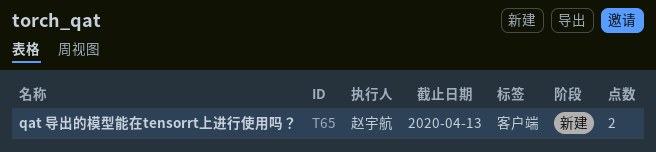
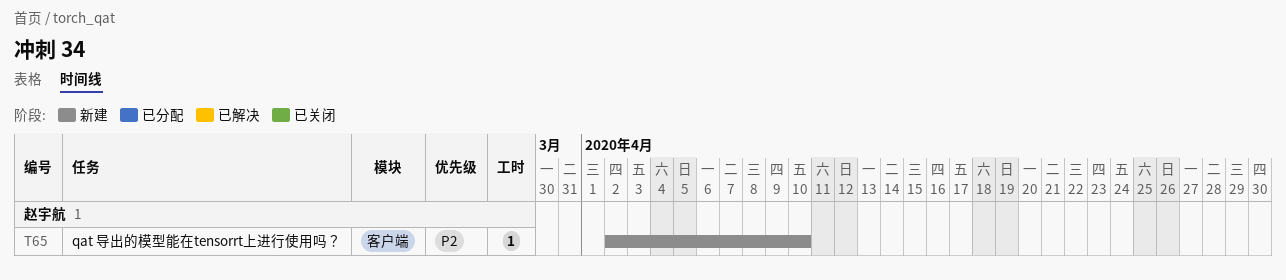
T65, estimate: 2 -> 1
T65, due: Apr 13 -> Apr 10

